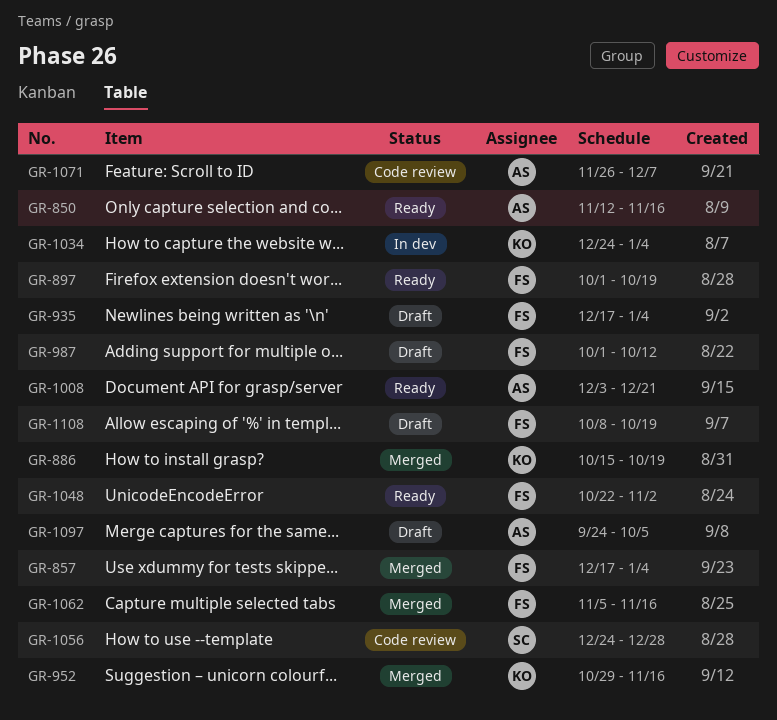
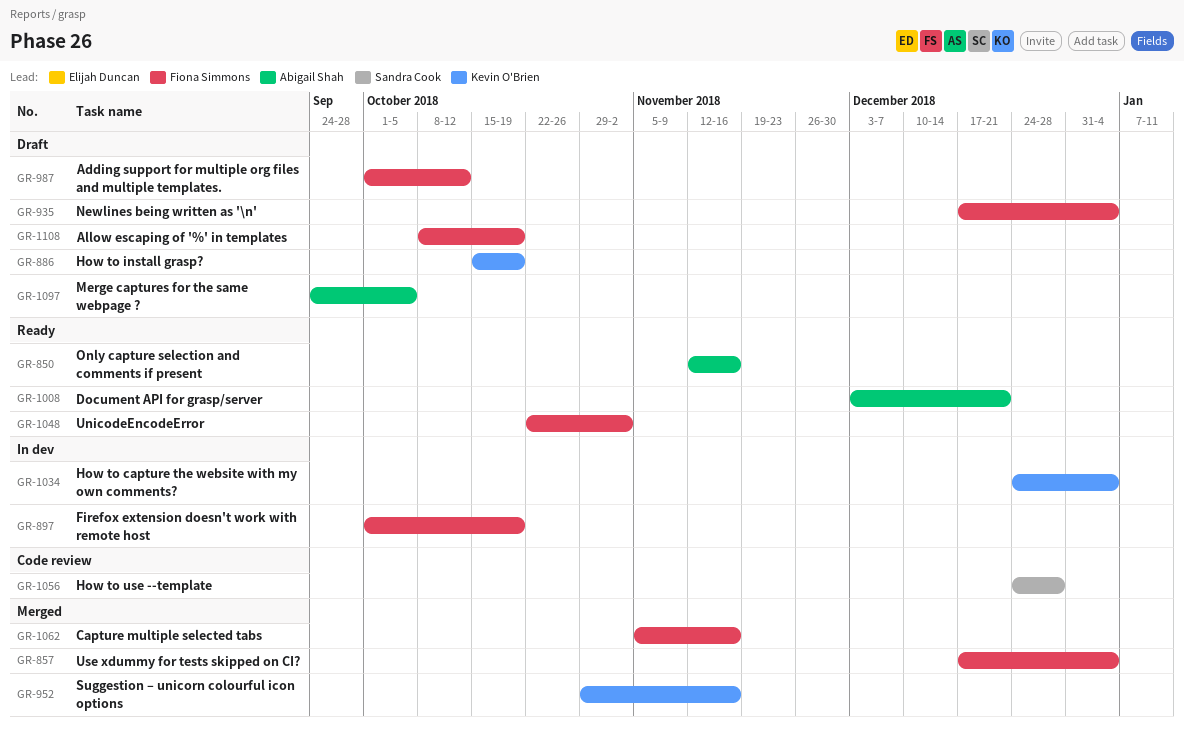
GR-886, status: Merged -> Draft
GR-897, status: Ready -> In dev
GR-1071: present -> none

